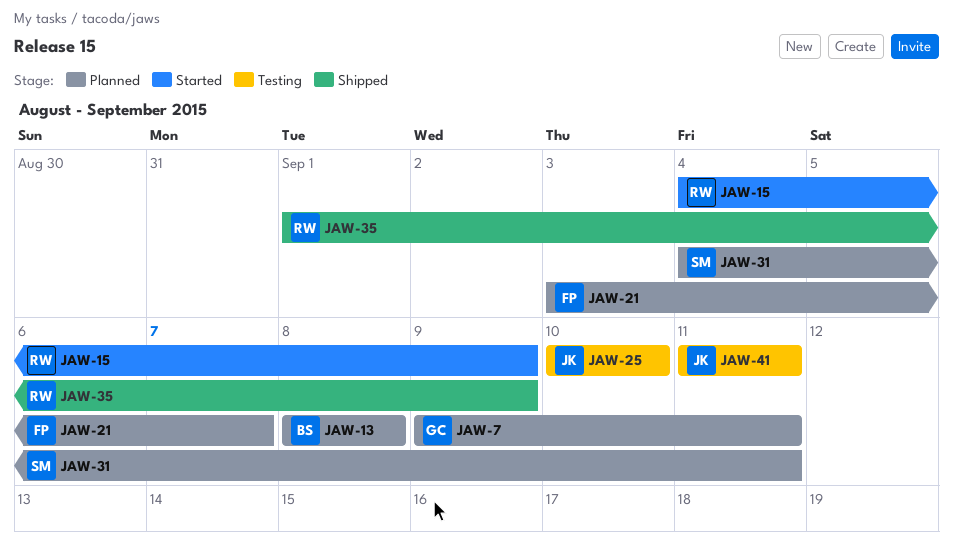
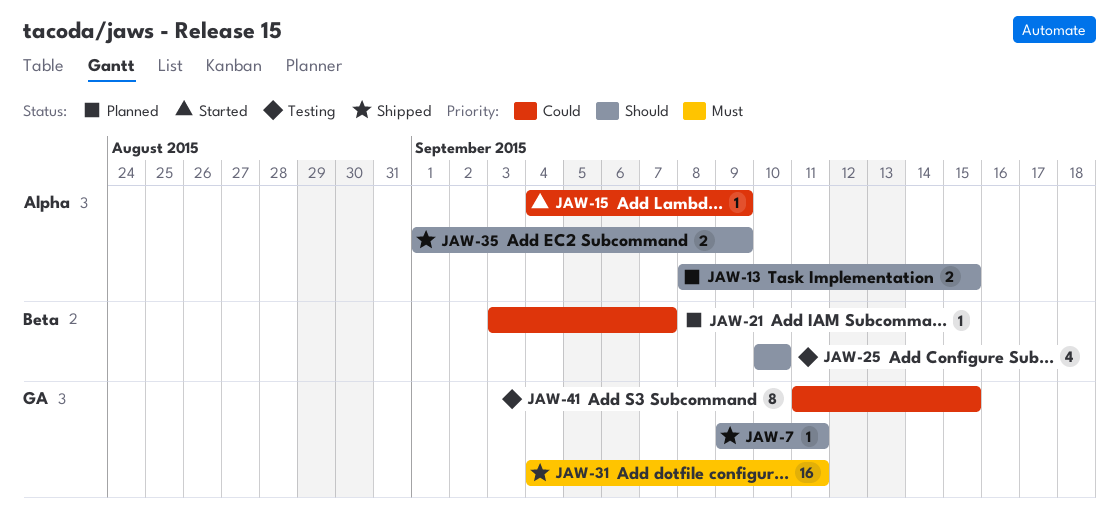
JAW-7, status: Planned -> Shipped
JAW-13, due: Sep 8 -> Sep 15
JAW-31, status: Planned -> Shipped
JAW-41, due: Sep 11 -> Sep 15

